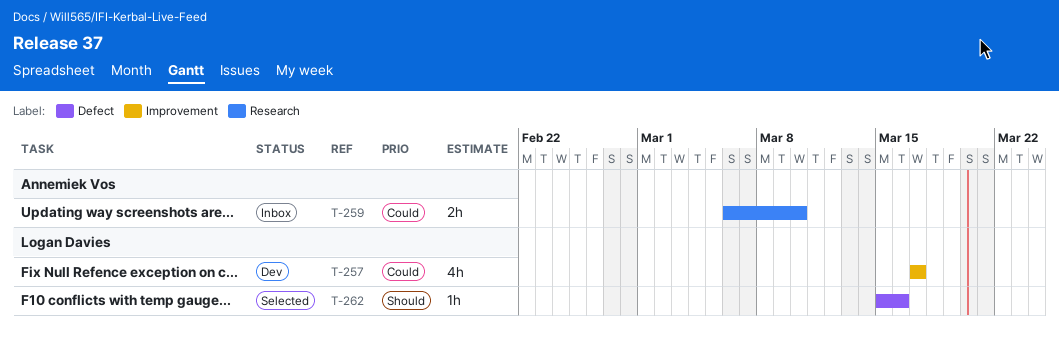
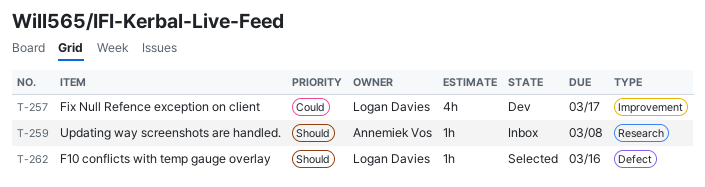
T-259, priority: Could -> Should
T-259, estimate: 2h -> 1h
T-259, due: Mar 10 -> Mar 8

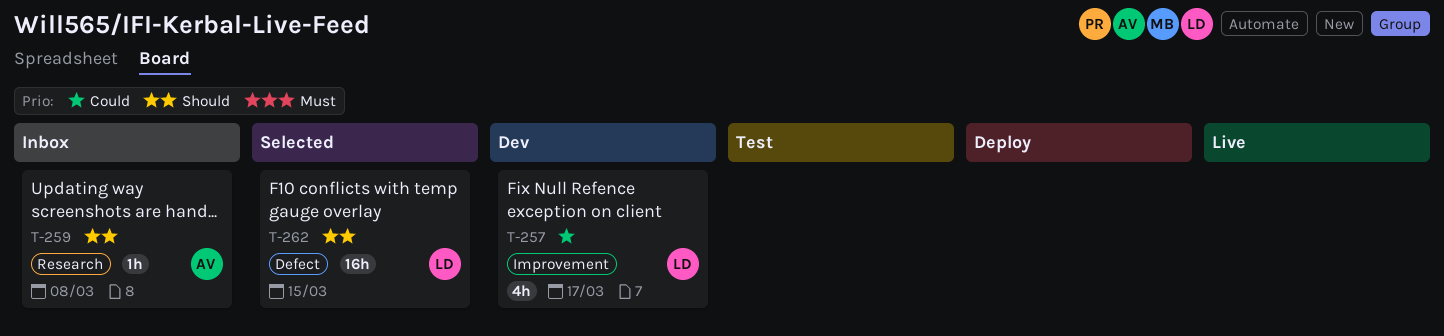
T-262, estimate: 1h -> 16h
T-262, due: Mar 16 -> Mar 15

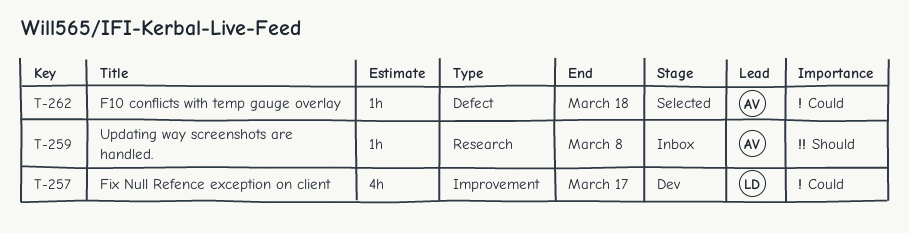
T-262, owner: LD -> AV
T-262, priority: Should -> Could
T-262, estimate: 16h -> 1h
T-262, due: Mar 15 -> Mar 18

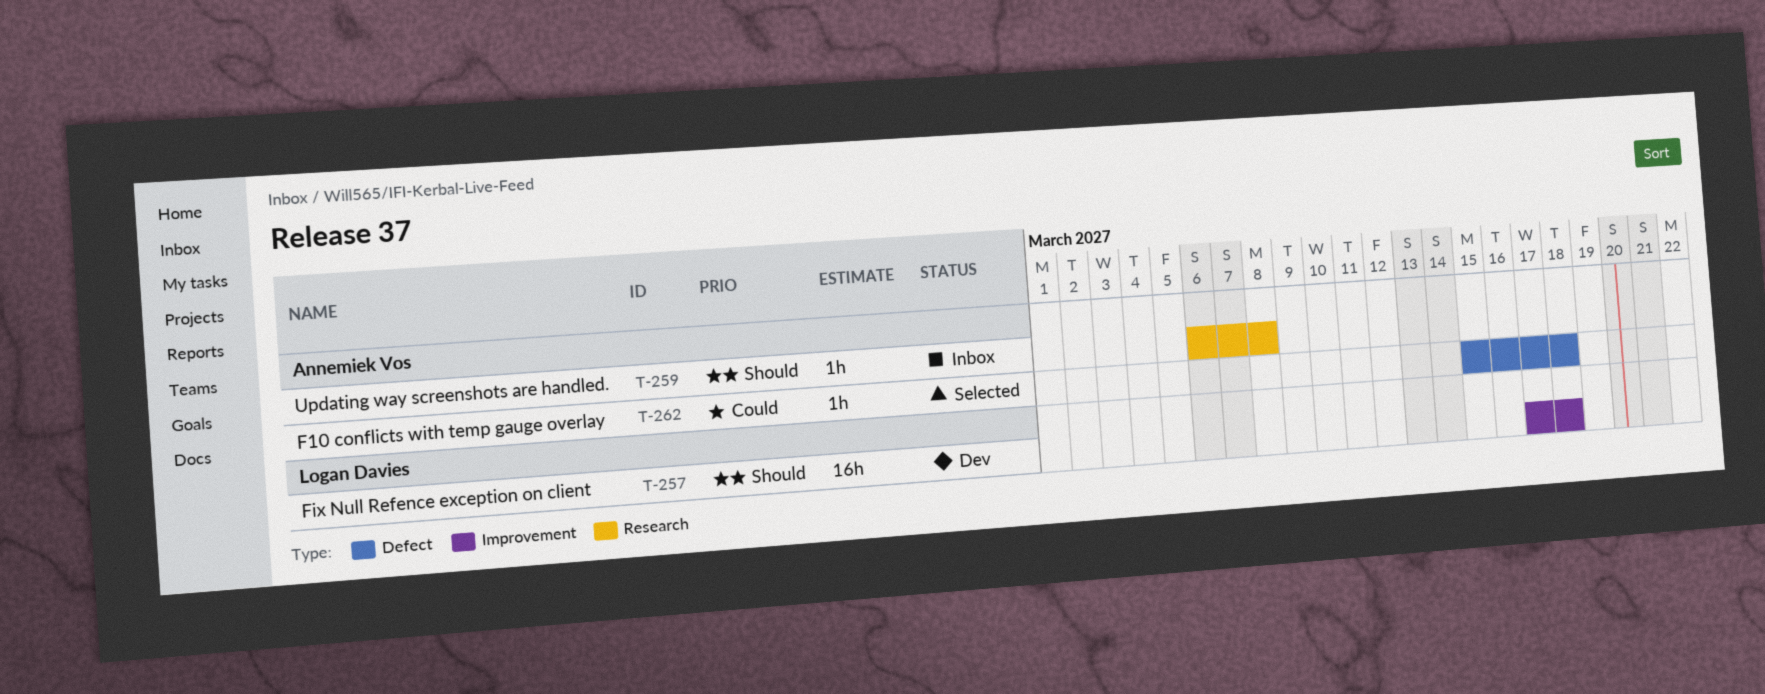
T-257, priority: Could -> Should
T-257, estimate: 4h -> 16h
T-257, due: Mar 17 -> Mar 18

